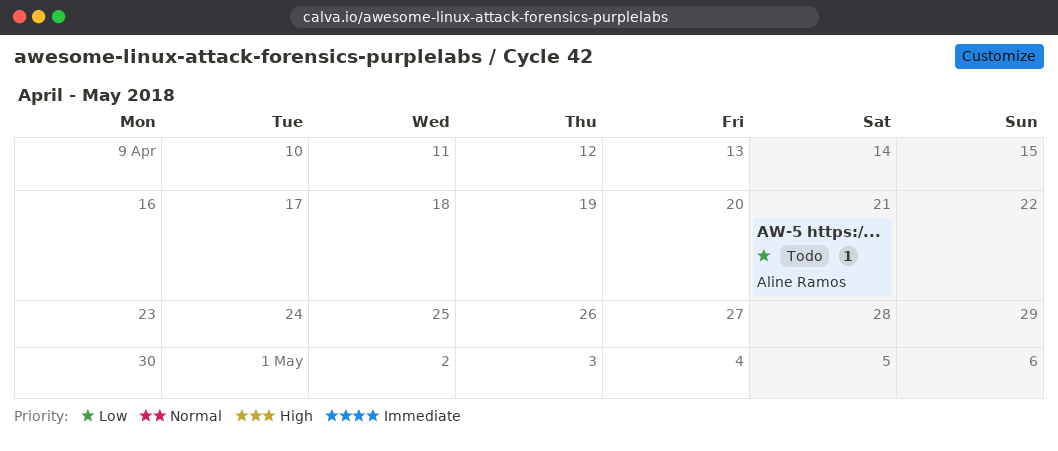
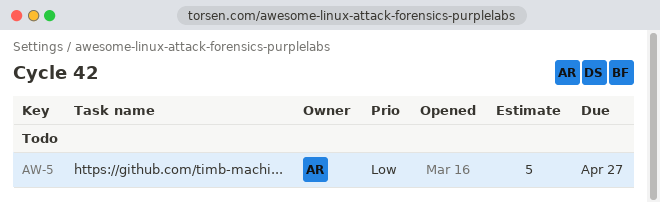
AW-5, estimate: 1 -> 5
AW-5, due: Apr 21 -> Apr 27

